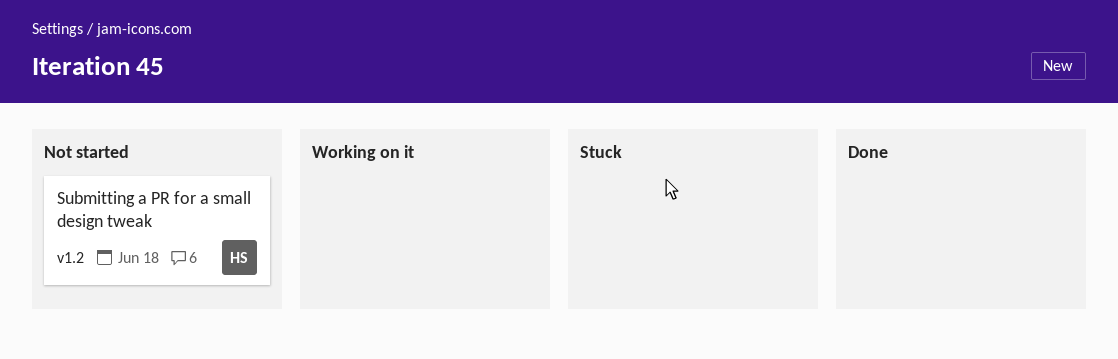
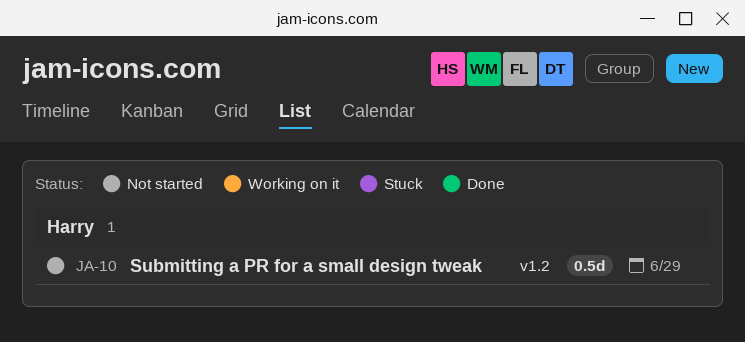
Submitting a PR for a small design tweak, due: Jun 18 -> Jun 29

